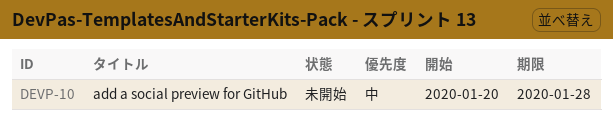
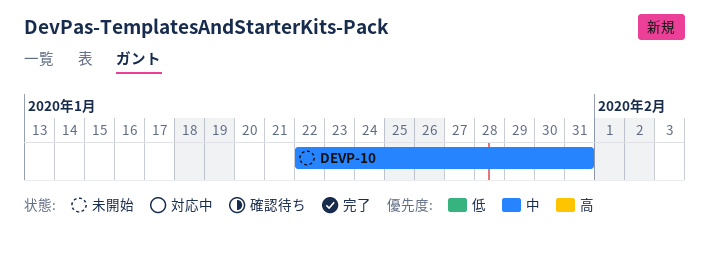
DEVP-10, start: Jan 20 -> Jan 22
DEVP-10, due: Jan 28 -> Jan 31

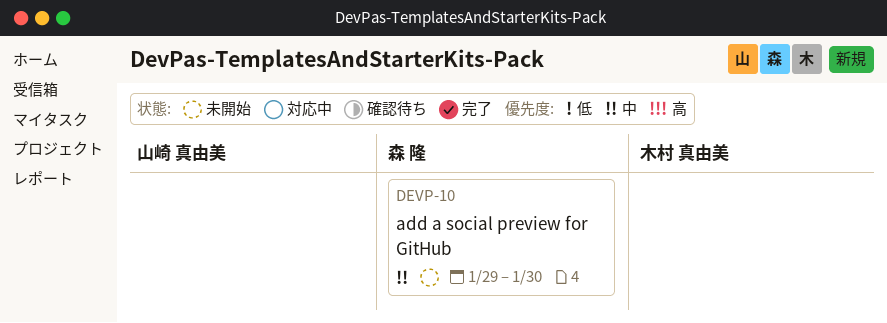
DEVP-10, start: Jan 22 -> Jan 29
DEVP-10, due: Jan 31 -> Jan 30

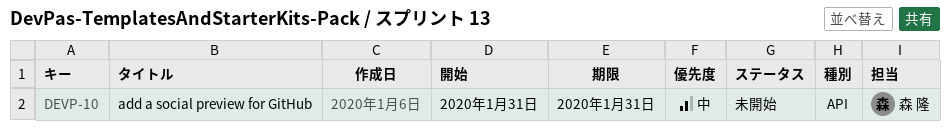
DEVP-10, start: Jan 29 -> Jan 31
DEVP-10, due: Jan 30 -> Jan 31

